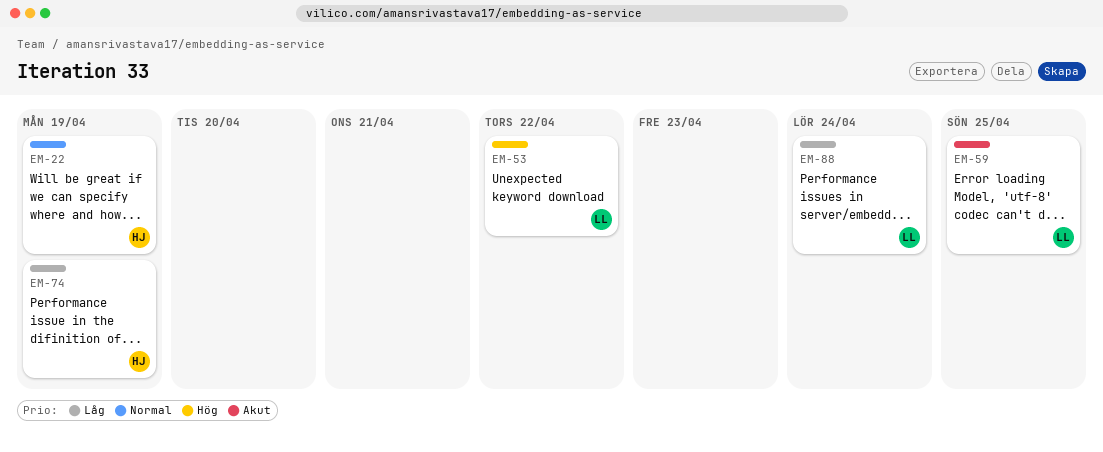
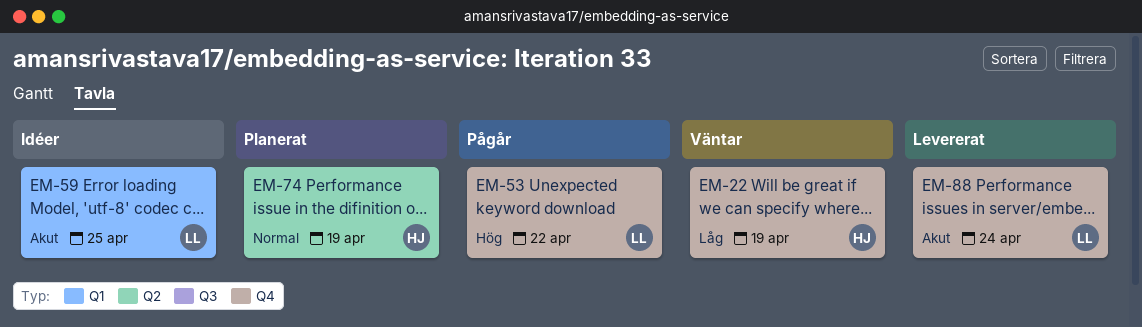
EM-22, priority: Normal -> Låg
EM-74, priority: Låg -> Normal
EM-88, priority: Låg -> Akut

